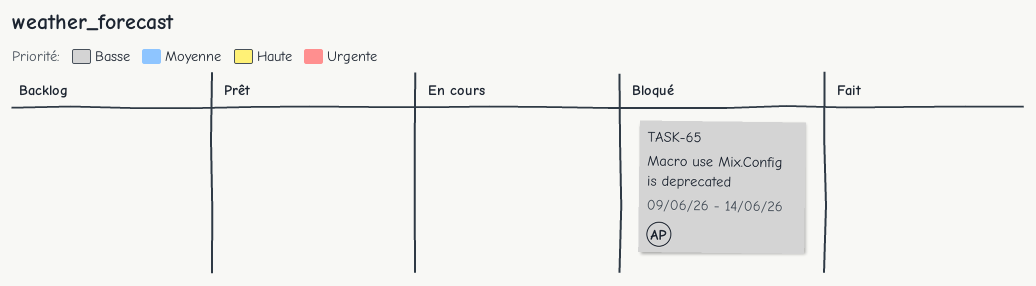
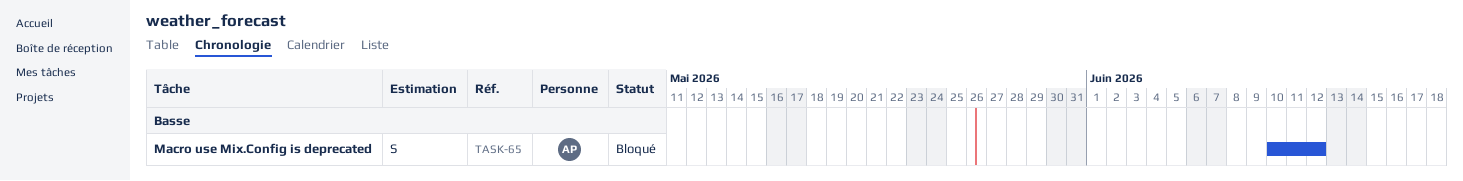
TASK-65, start: Jun 9 -> Jun 10
TASK-65, due: Jun 14 -> Jun 12

